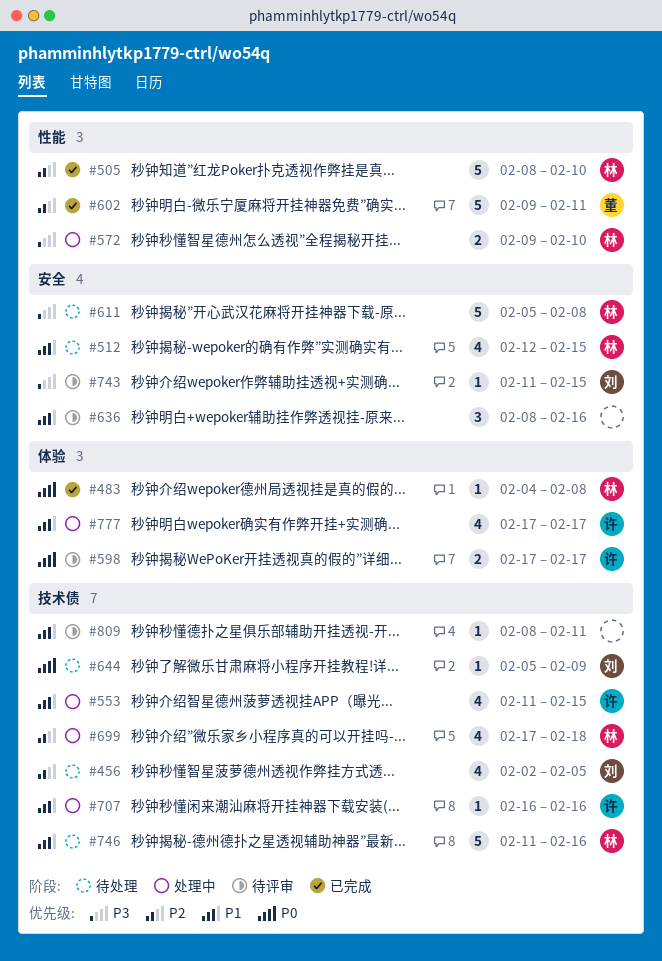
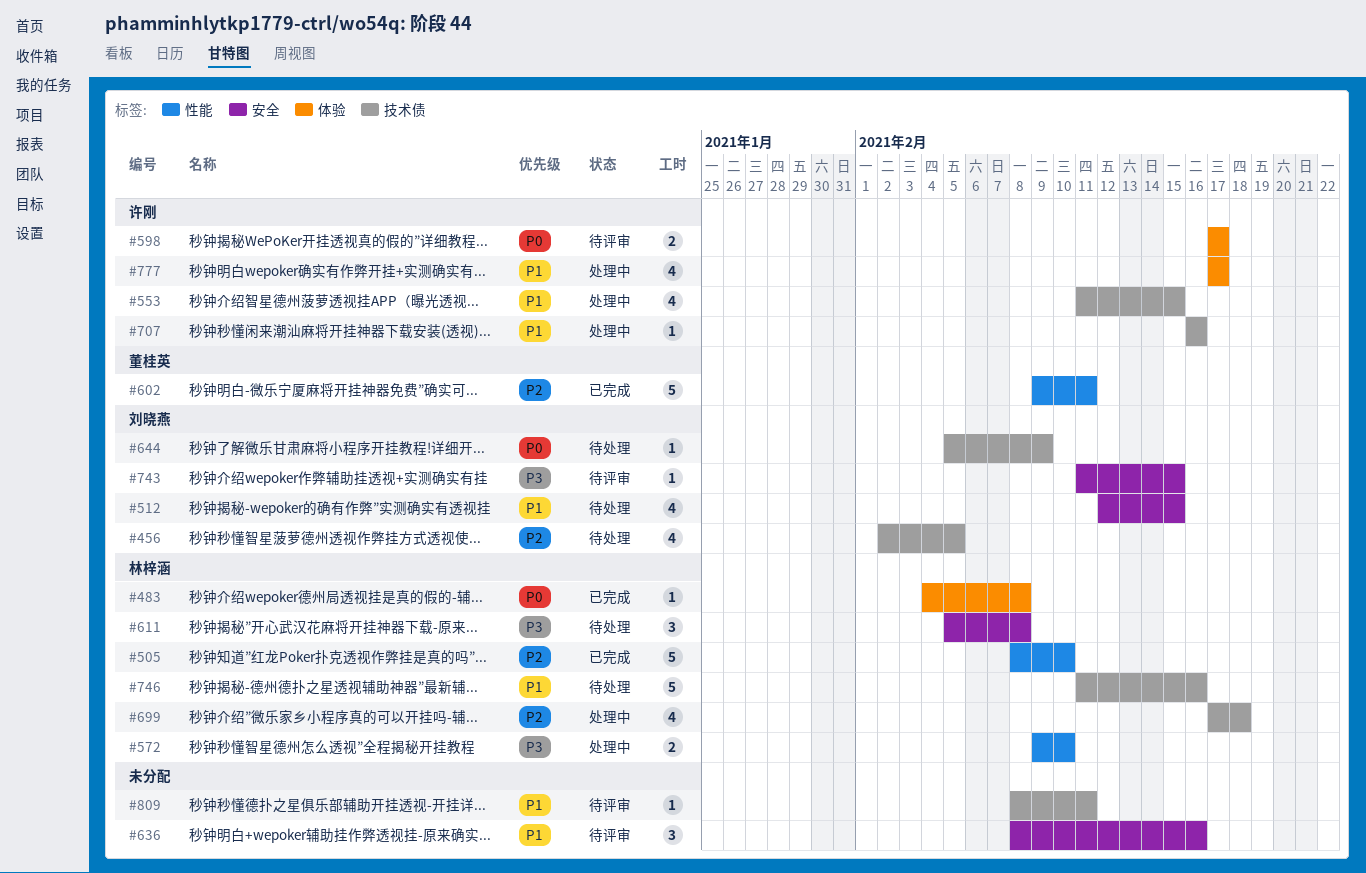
#512, owner: 林梓涵 -> 刘晓燕
#611, estimate: 5 -> 3

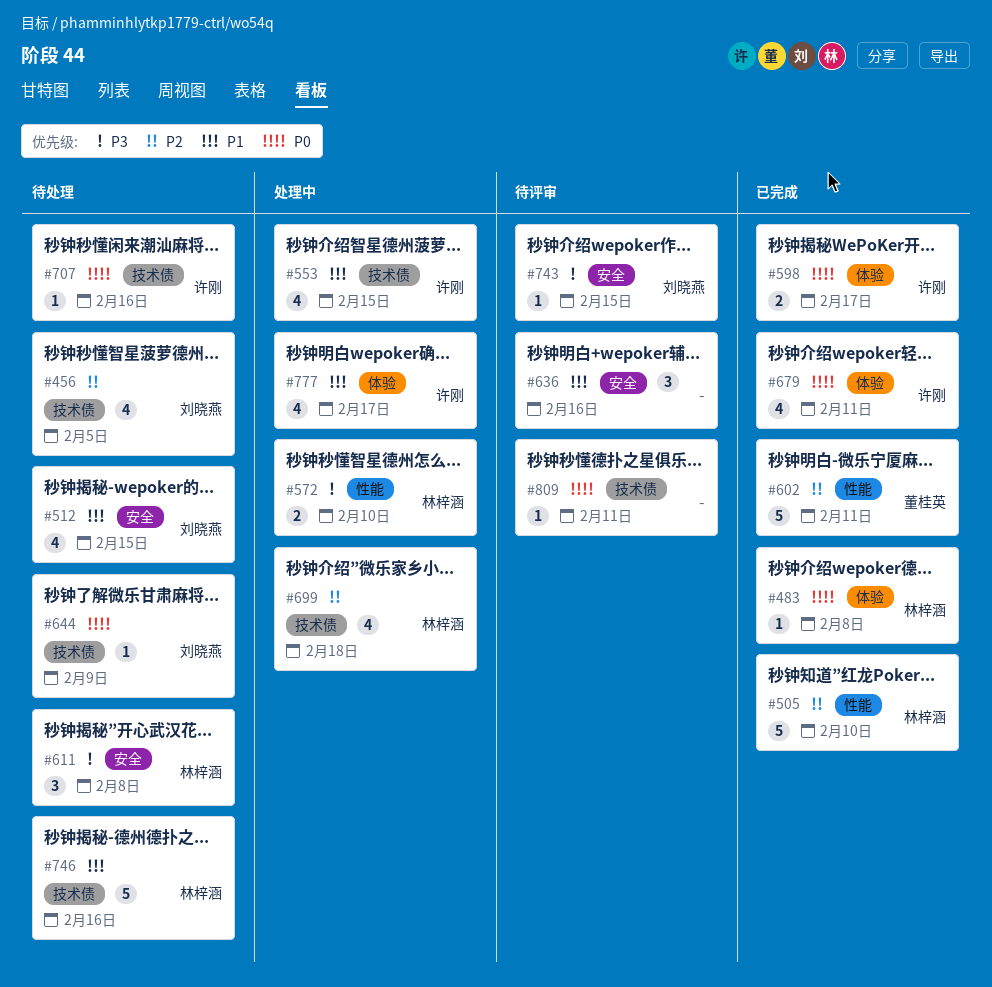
#598, status: 待评审 -> 已完成
#679: none -> present
#707, status: 处理中 -> 待处理
#707, priority: P1 -> P0
#809, priority: P1 -> P0

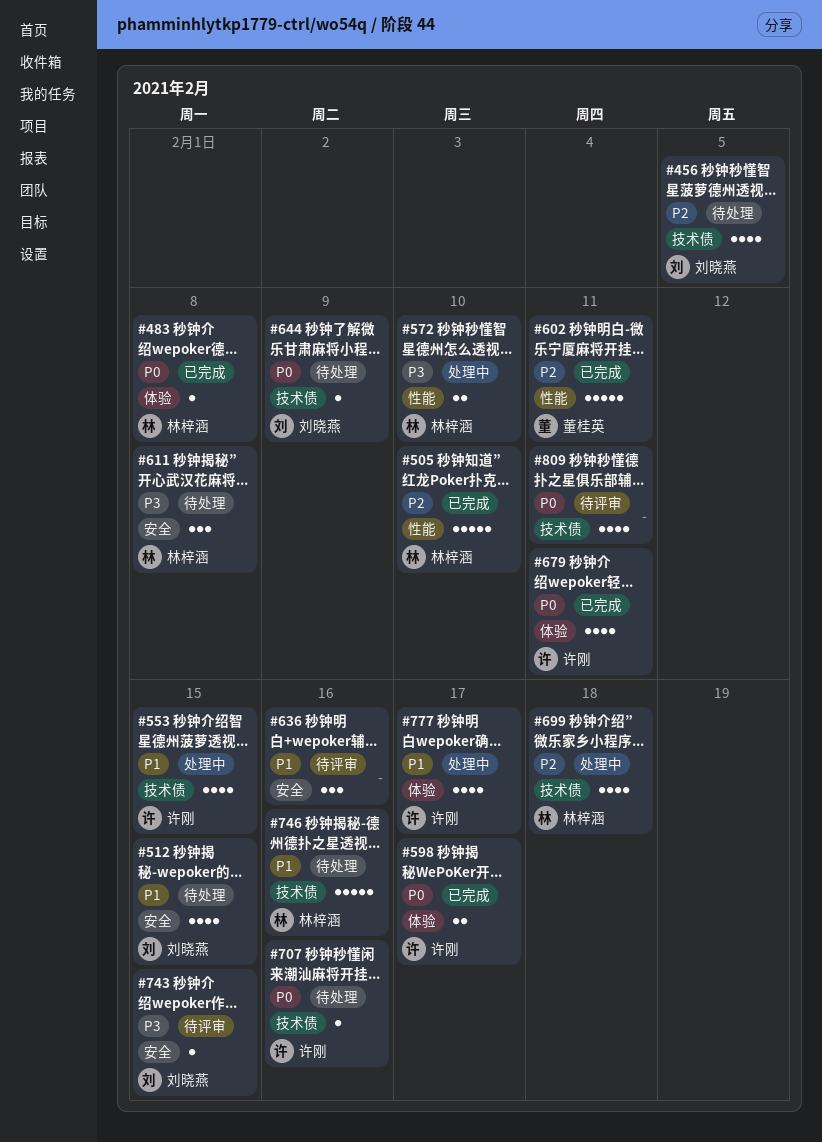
#809, estimate: 1 -> 4

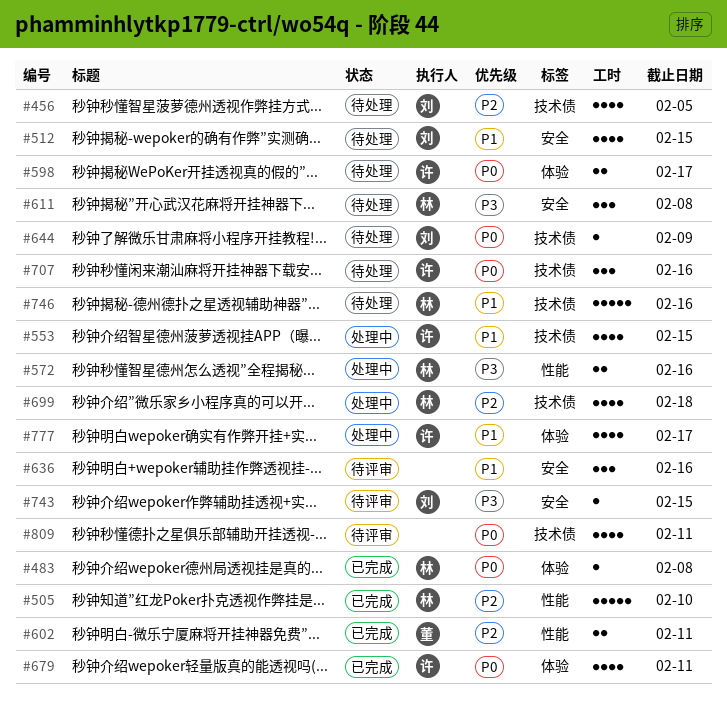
#572, due: Feb 10 -> Feb 16
#598, status: 已完成 -> 待处理
#602, estimate: 5 -> 2
#707, estimate: 1 -> 3

